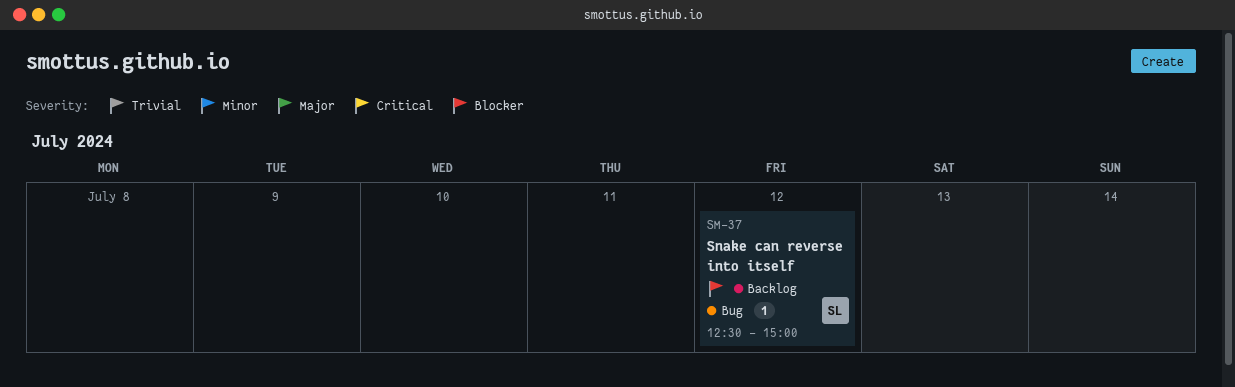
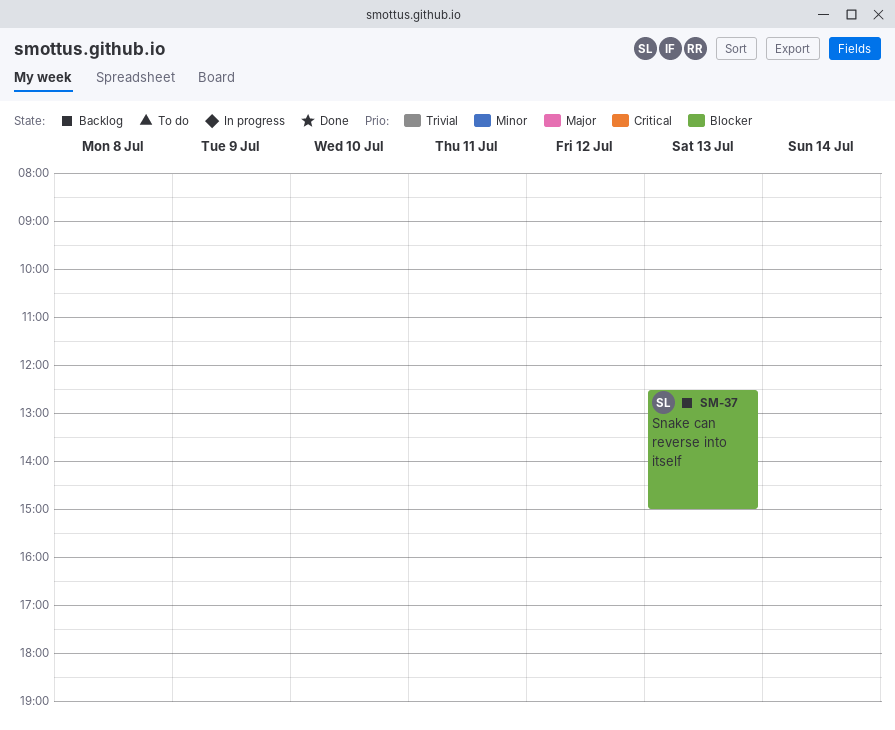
SM-37, day: Jul 12 -> Jul 13

